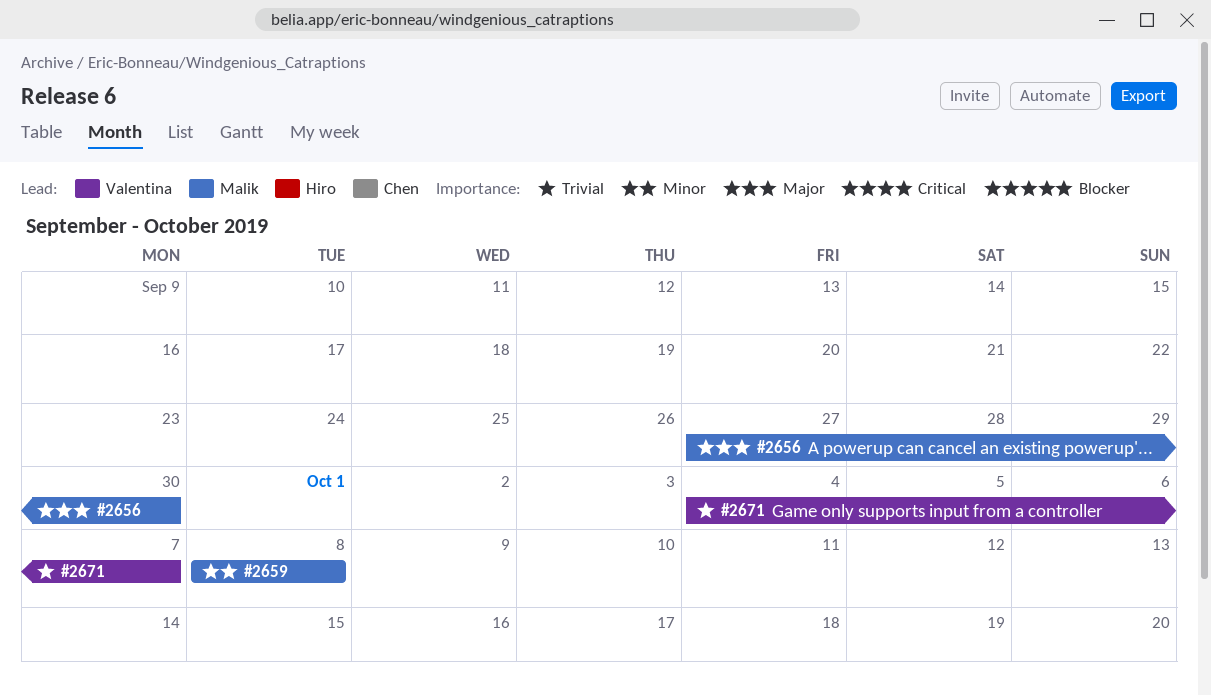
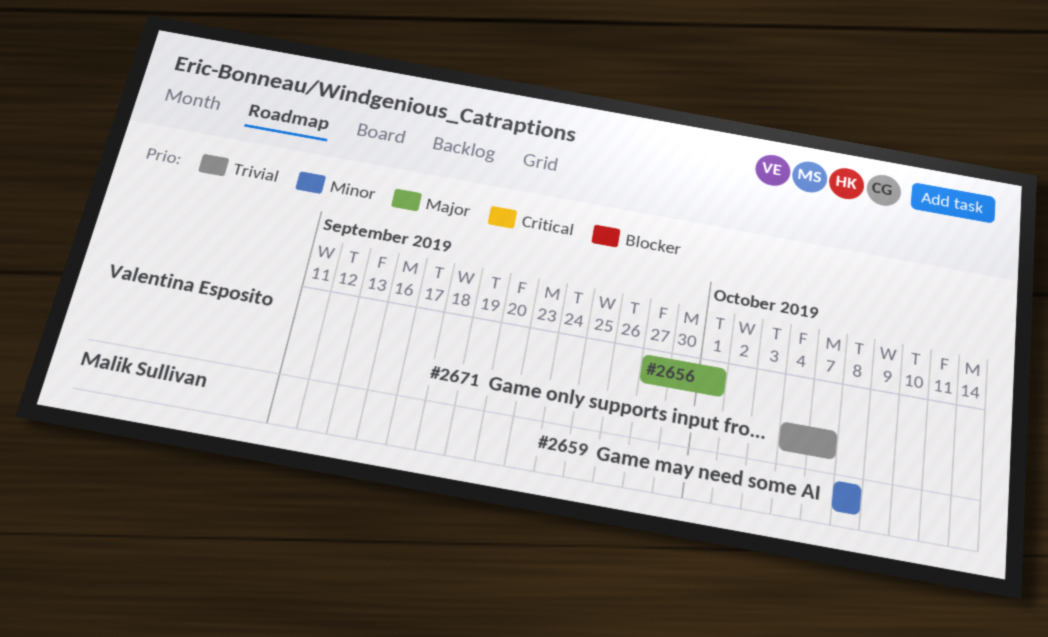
#2656, owner: Malik Sullivan -> Valentina Esposito
#2656, due: Sep 30 -> Oct 1

